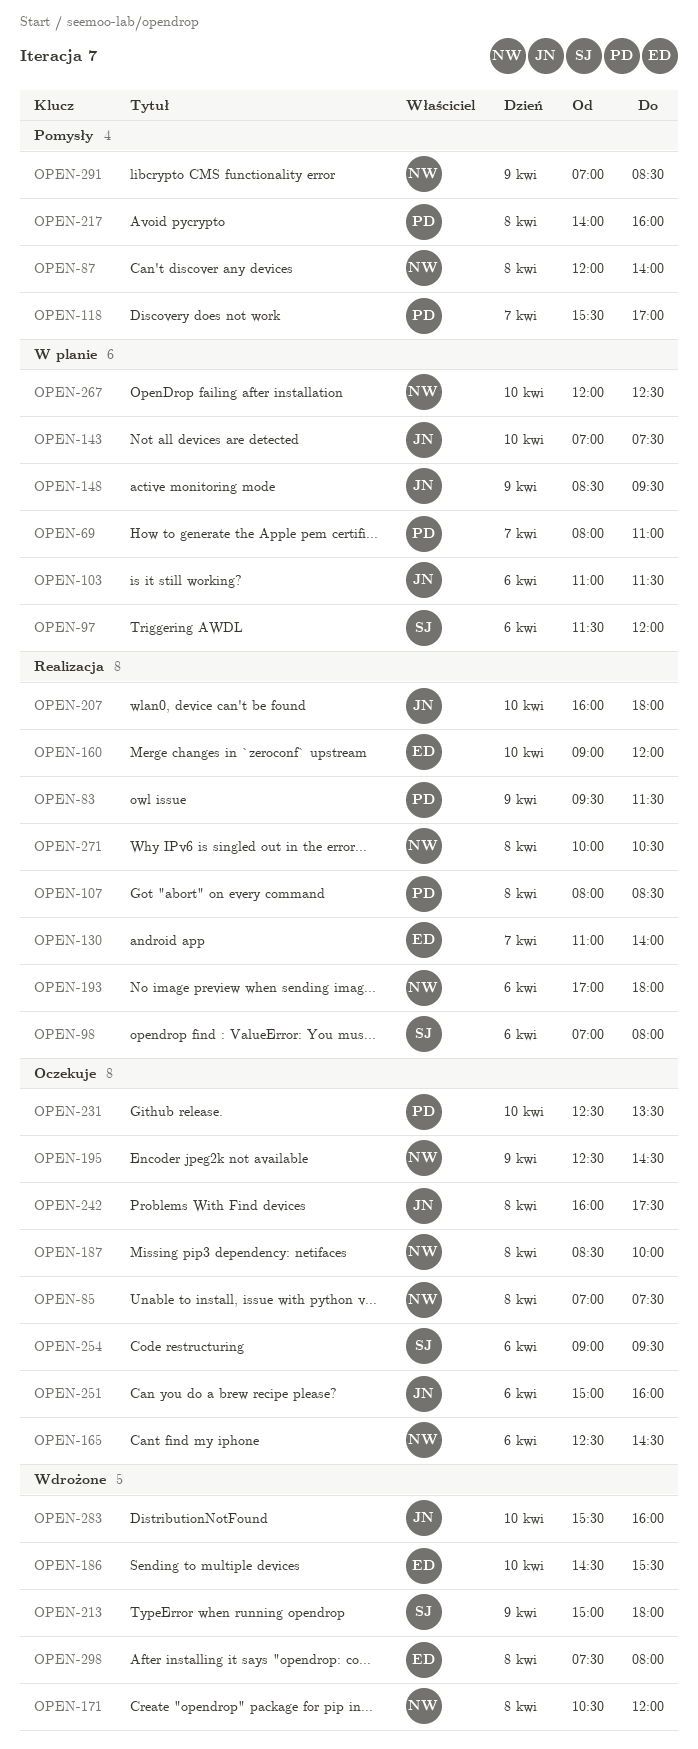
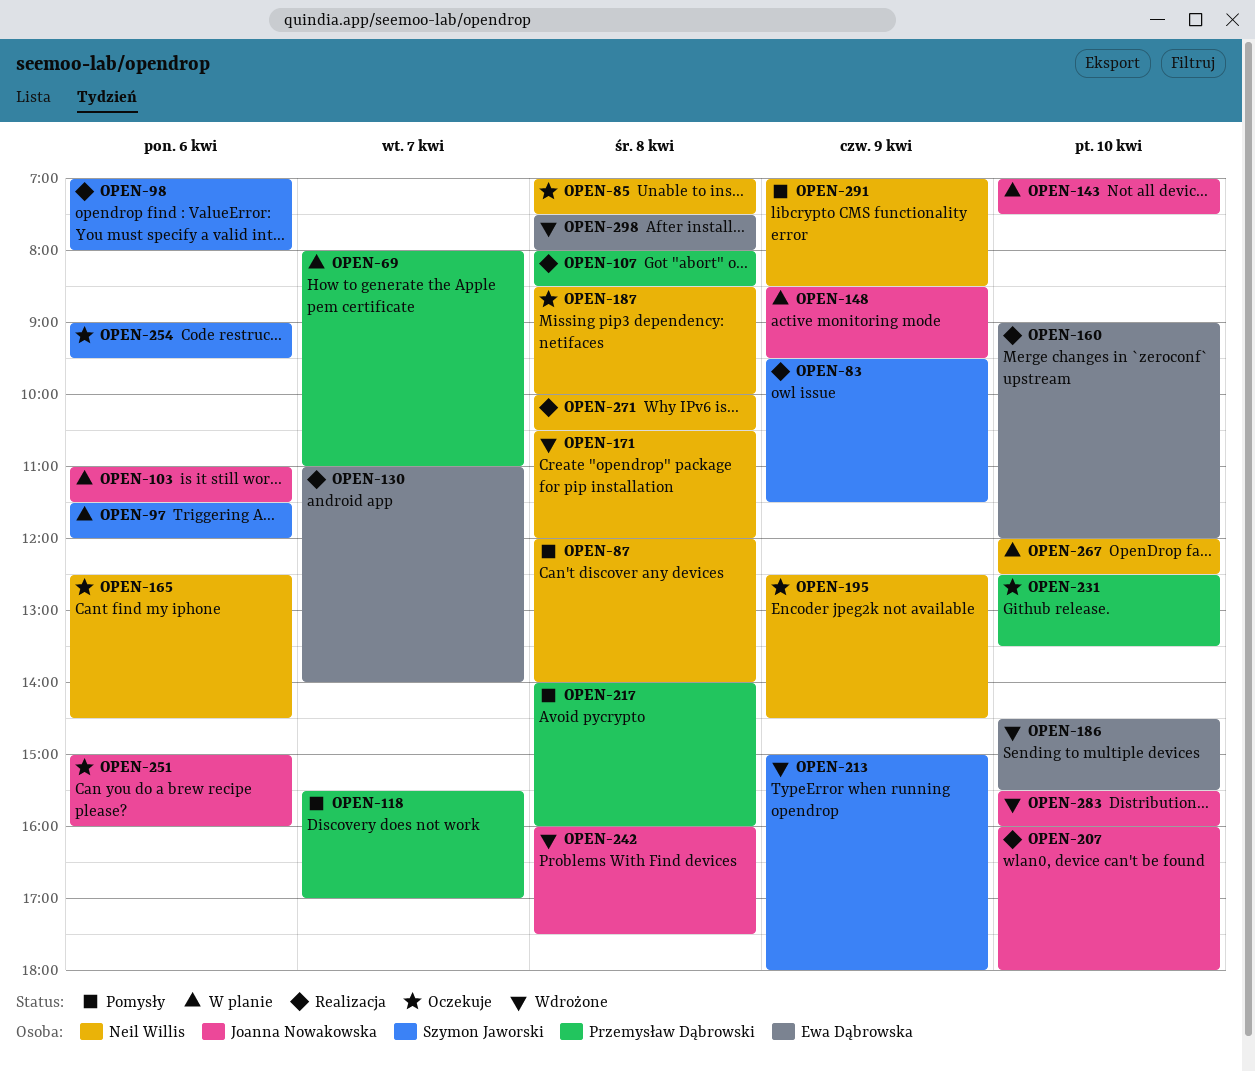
OPEN-83, owner: Przemysław Dąbrowski -> Szymon Jaworski
OPEN-193: present -> none
OPEN-242, status: Oczekuje -> Wdrożone

